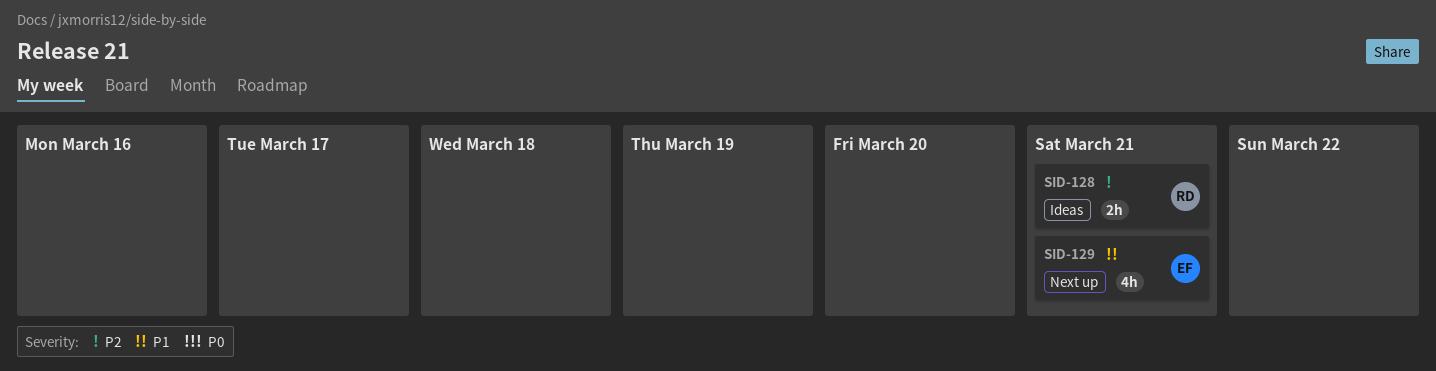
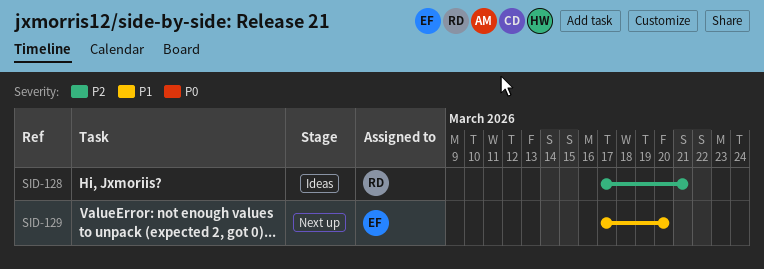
SID-129, due: Mar 21 -> Mar 20

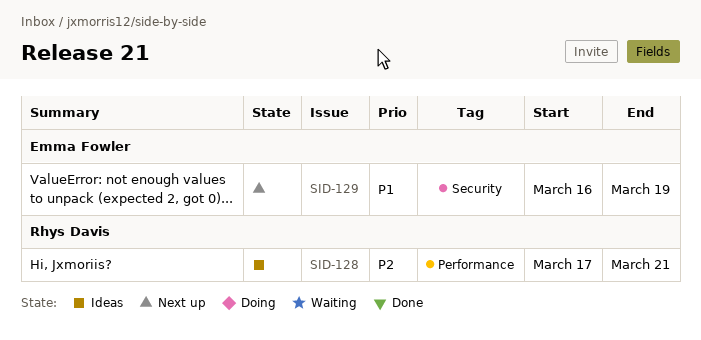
SID-129, start: Mar 17 -> Mar 16
SID-129, due: Mar 20 -> Mar 19

